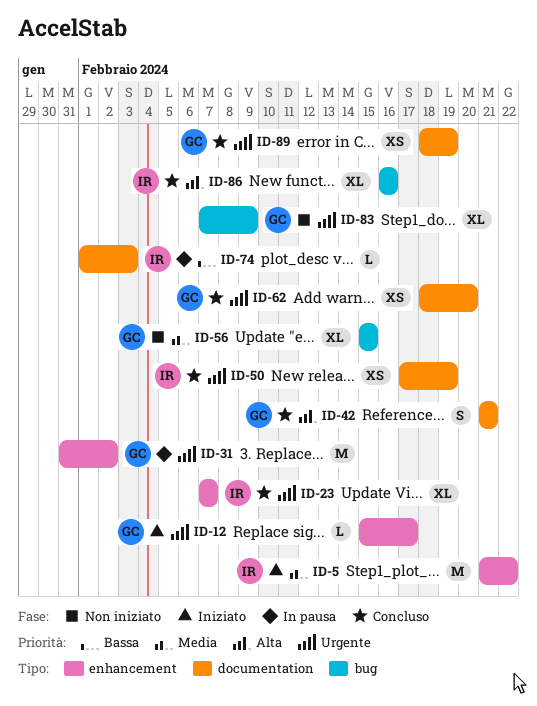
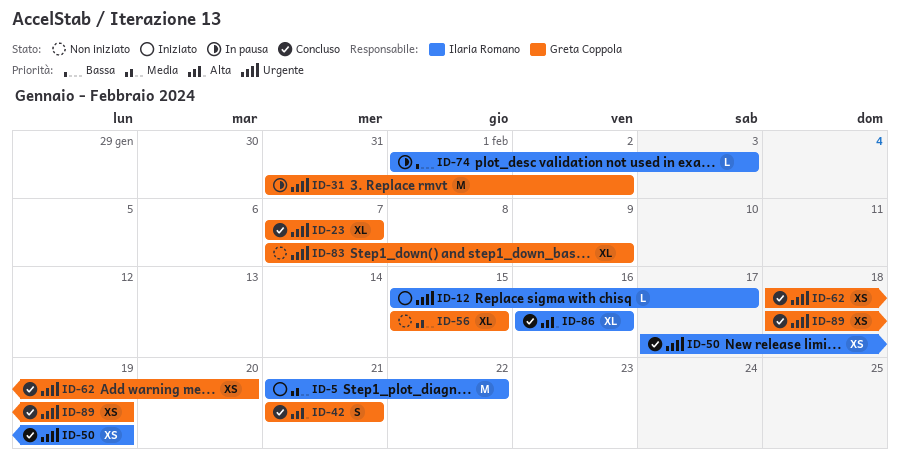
ID-12, owner: Greta Coppola -> Ilaria Romano
ID-23, owner: Ilaria Romano -> Greta Coppola

